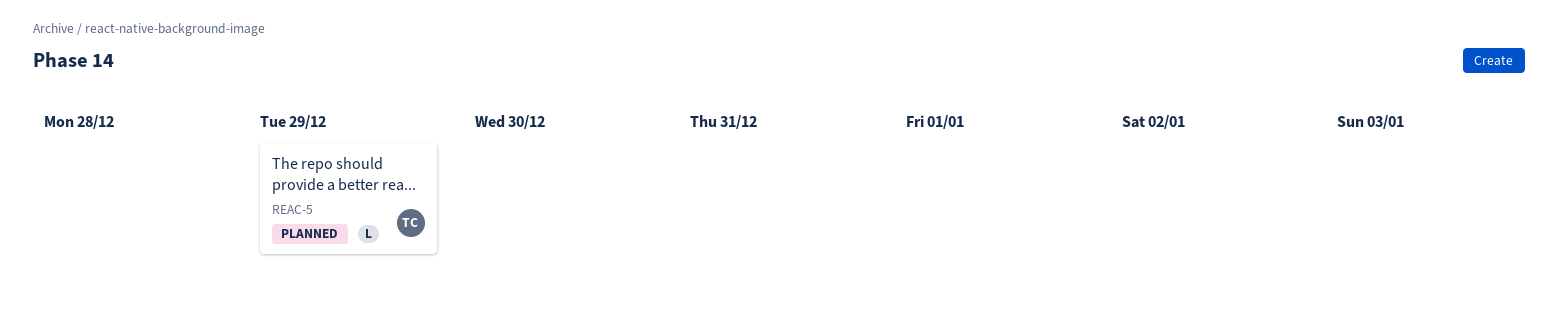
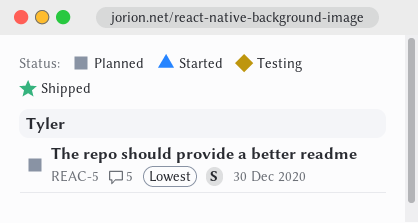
REAC-5, estimate: L -> S
REAC-5, due: Dec 29 -> Dec 30

